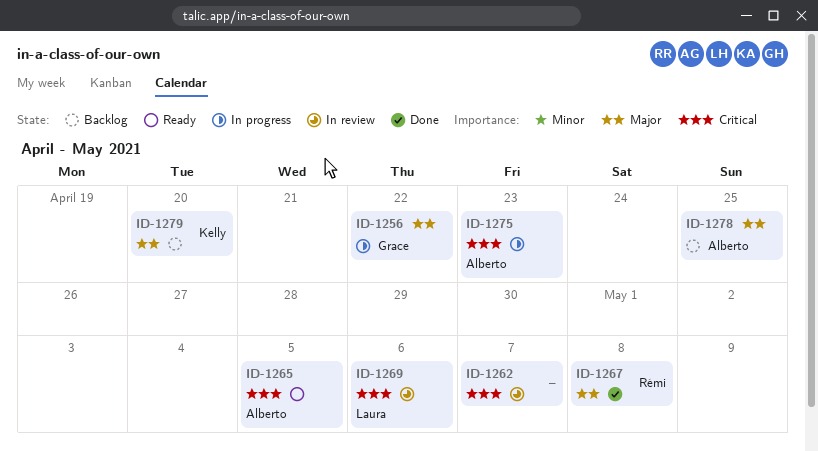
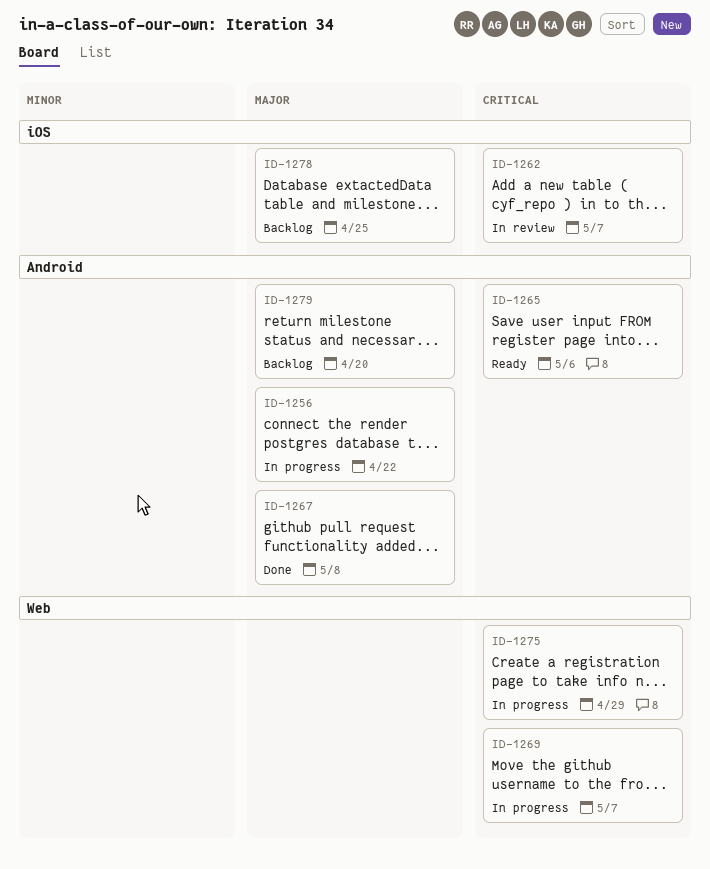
ID-1265, due: May 5 -> May 6
ID-1269, status: In review -> In progress
ID-1269, due: May 6 -> May 7
ID-1275, due: Apr 23 -> Apr 29

